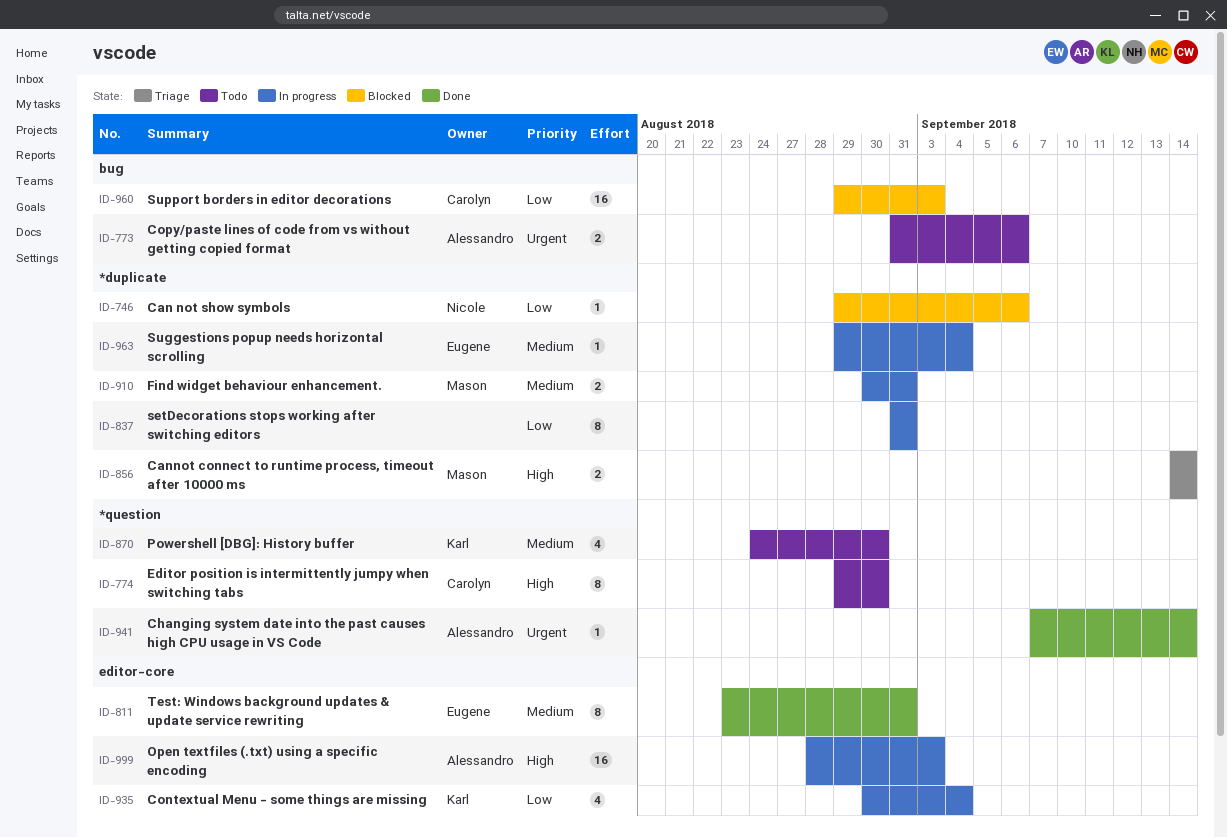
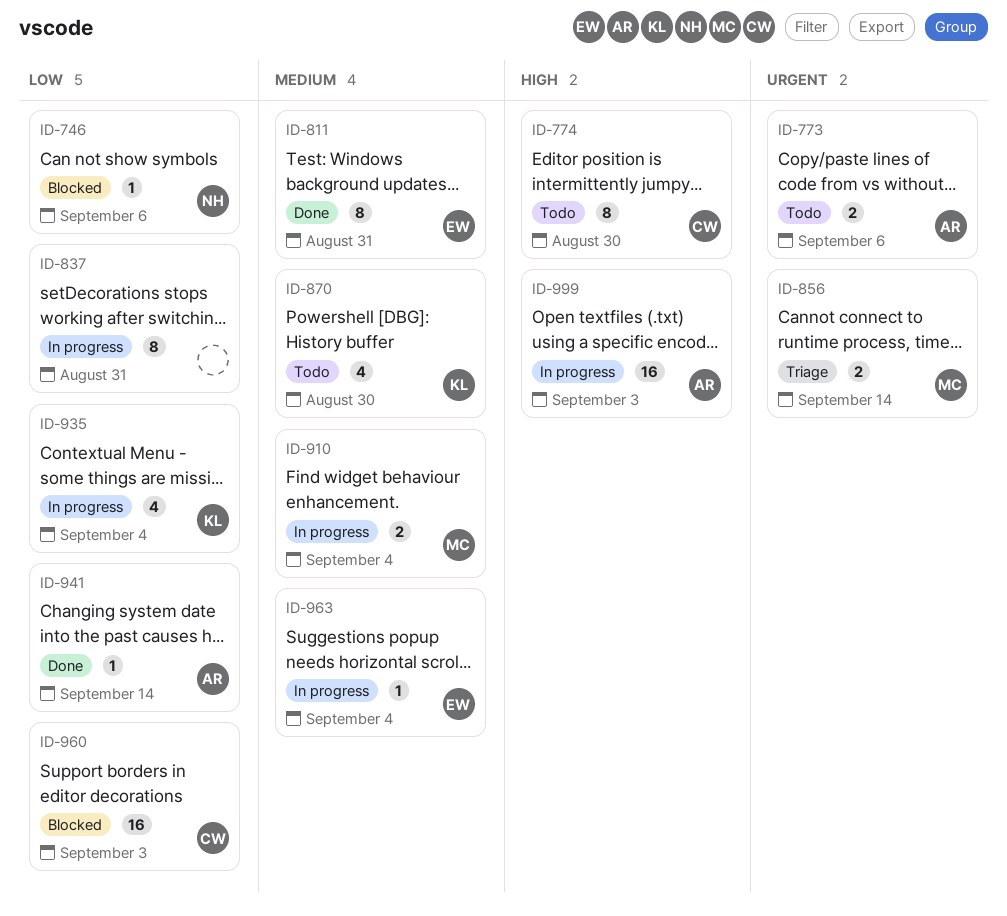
ID-856, priority: High -> Urgent
ID-910, due: Aug 31 -> Sep 4
ID-941, priority: Urgent -> Low

